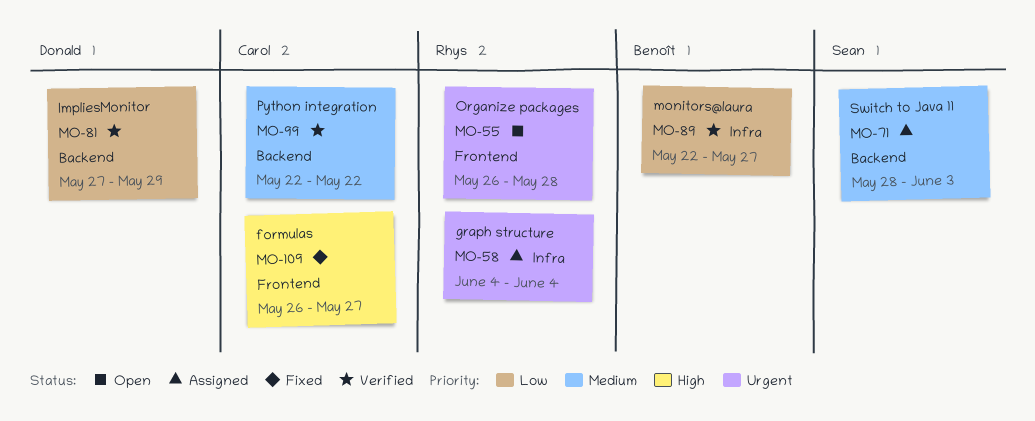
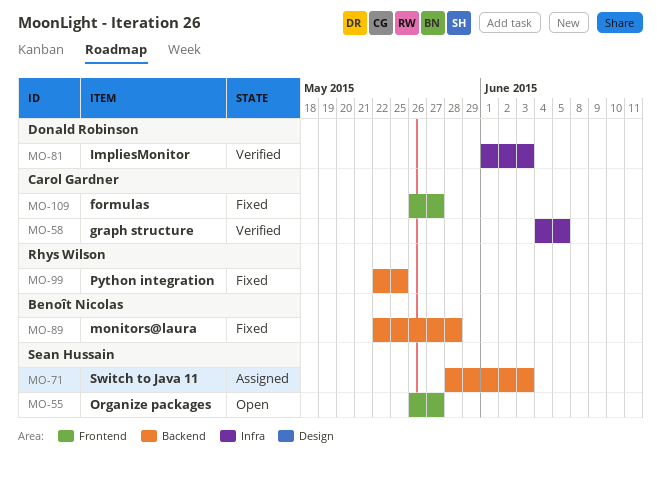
MO-55, owner: Rhys Wilson -> Sean Hussain
MO-55, due: May 28 -> May 27
MO-58, status: Assigned -> Verified
MO-58, owner: Rhys Wilson -> Carol Gardner
MO-58, due: Jun 4 -> Jun 5
MO-81, label: Backend -> Infra
MO-81, start: May 27 -> Jun 1
MO-81, due: May 29 -> Jun 3
MO-89, status: Verified -> Fixed
MO-89, label: Infra -> Backend
MO-89, due: May 27 -> May 28
MO-99, status: Verified -> Fixed
MO-99, owner: Carol Gardner -> Rhys Wilson
MO-99, due: May 22 -> May 25

